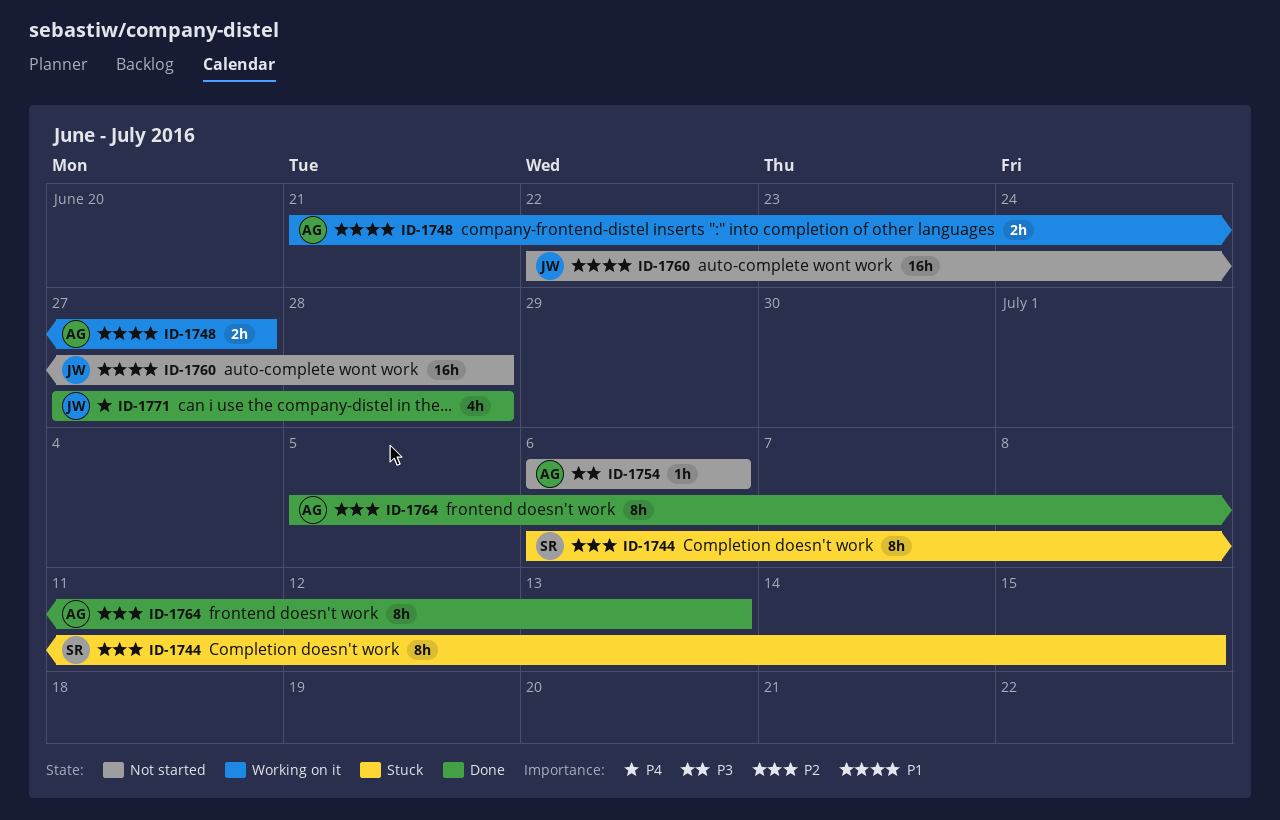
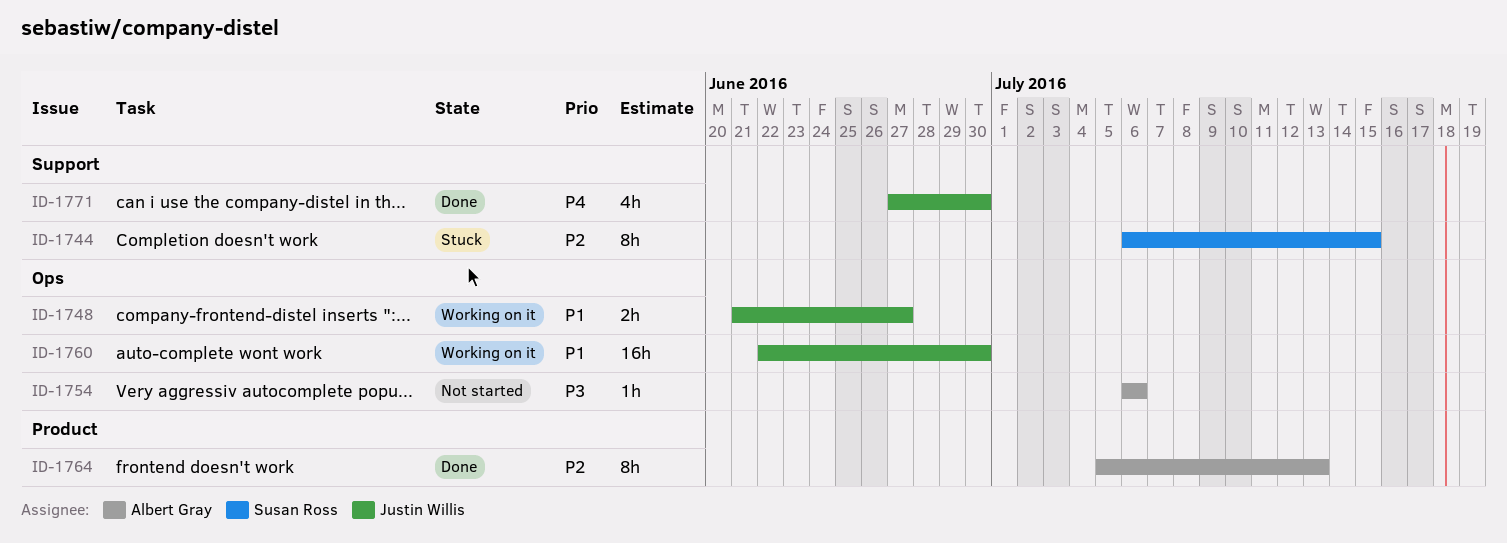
ID-1748, owner: Albert Gray -> Justin Willis
ID-1760, status: Not started -> Working on it
ID-1760, due: Jun 28 -> Jun 30
ID-1771, due: Jun 28 -> Jun 30

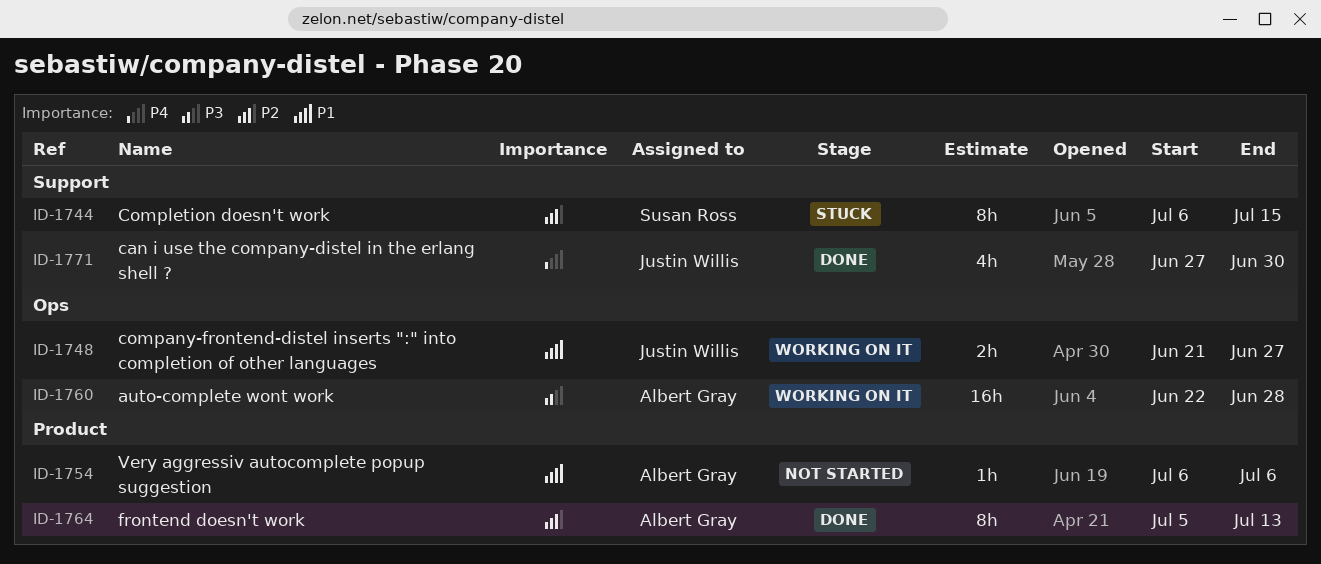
ID-1754, priority: P3 -> P1
ID-1754, label: Ops -> Product
ID-1760, owner: Justin Willis -> Albert Gray
ID-1760, priority: P1 -> P3
ID-1760, due: Jun 30 -> Jun 28

